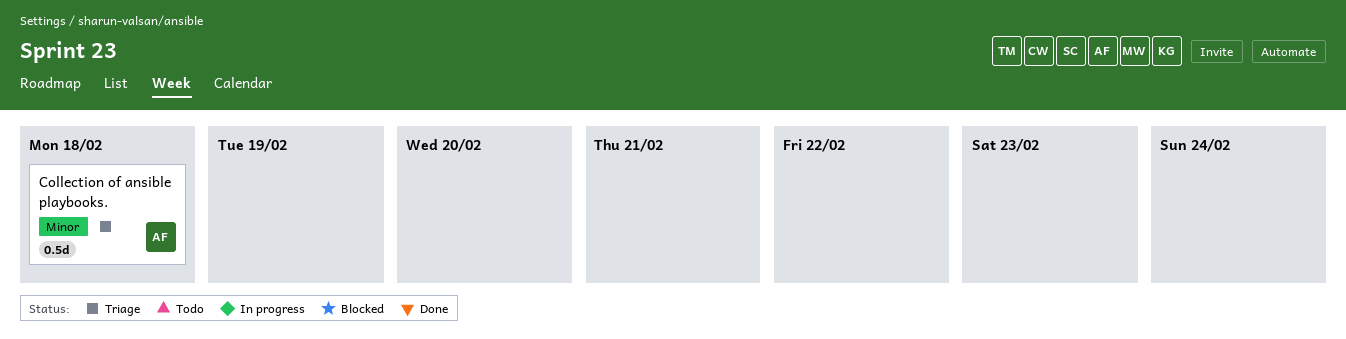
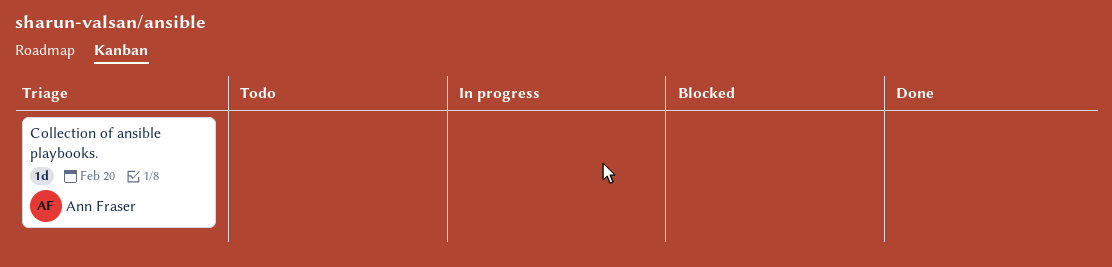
Collection of ansible playbooks., estimate: 0.5d -> 1d
Collection of ansible playbooks., due: Feb 18 -> Feb 20

